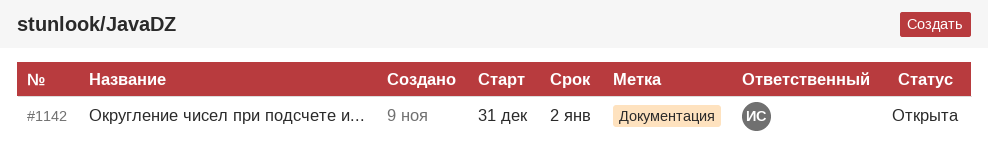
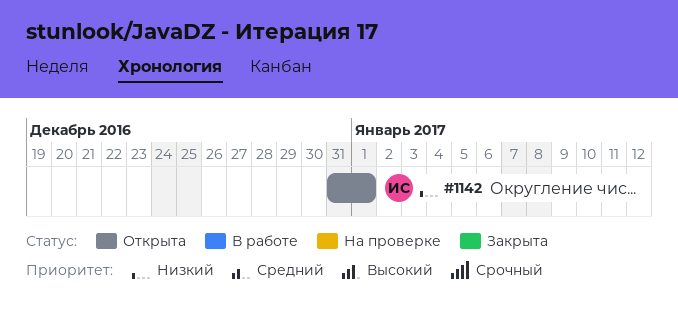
#1142, due: Jan 2 -> Jan 1

